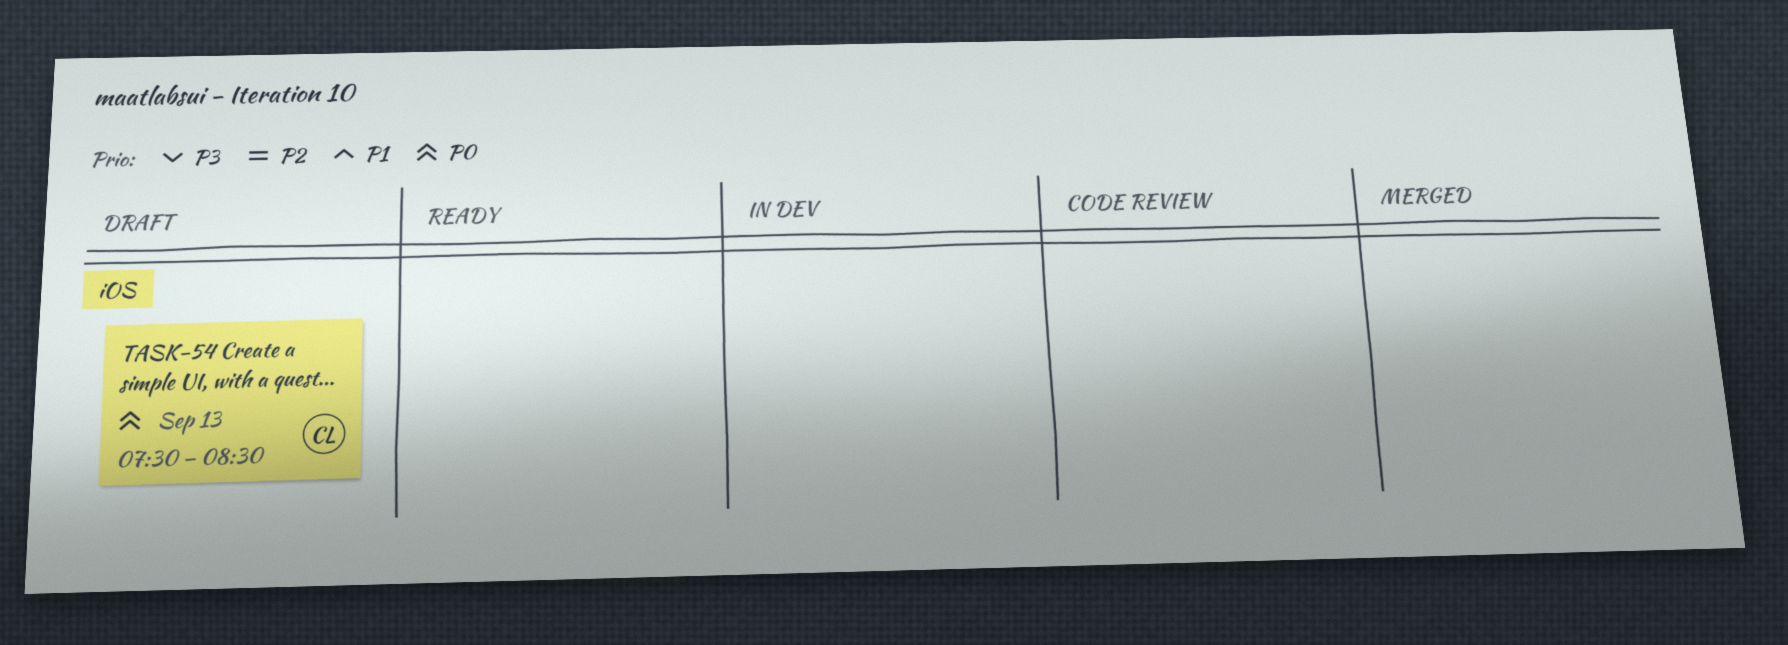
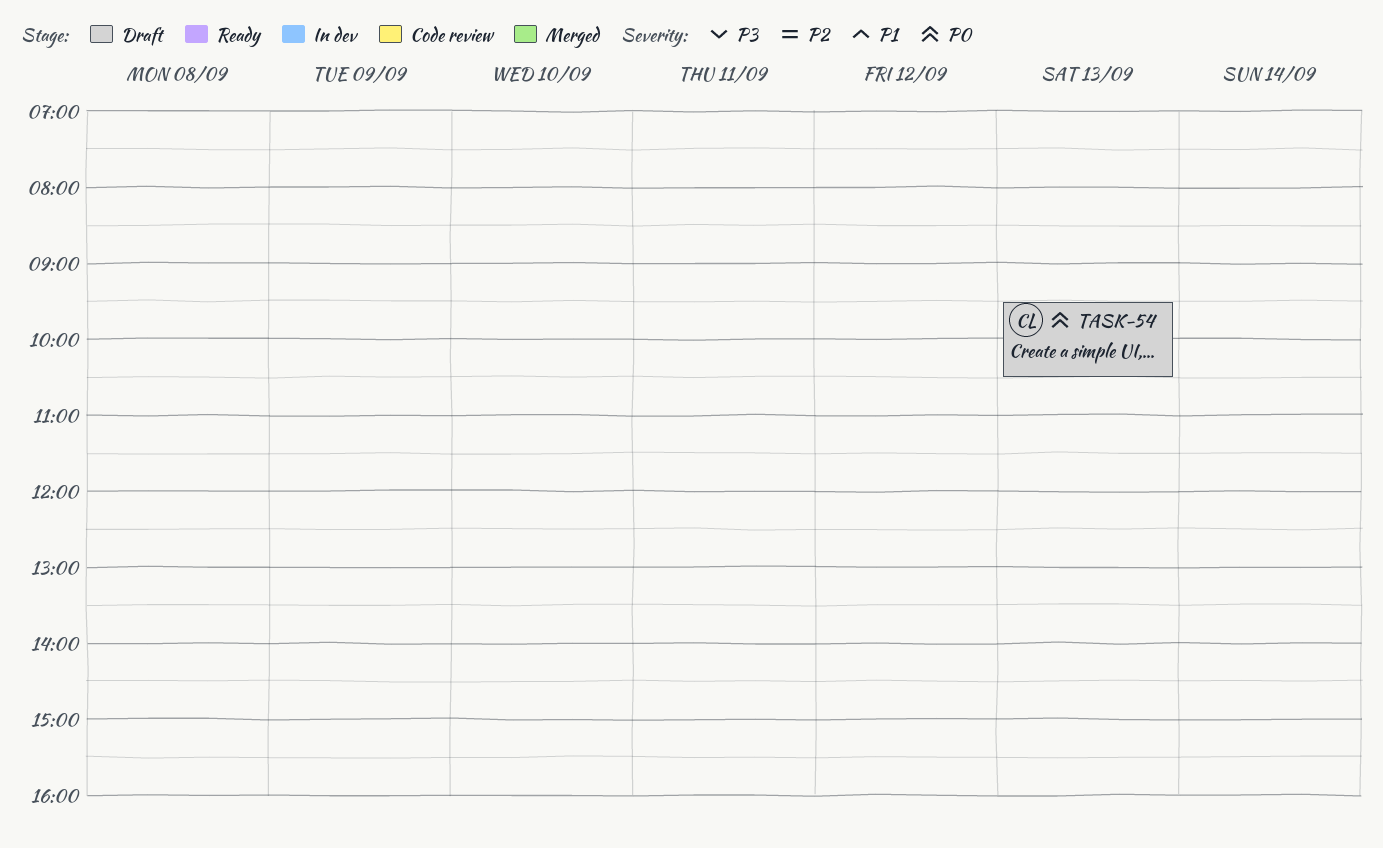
TASK-54, begins: 07:30 -> 09:30
TASK-54, ends: 08:30 -> 10:30

